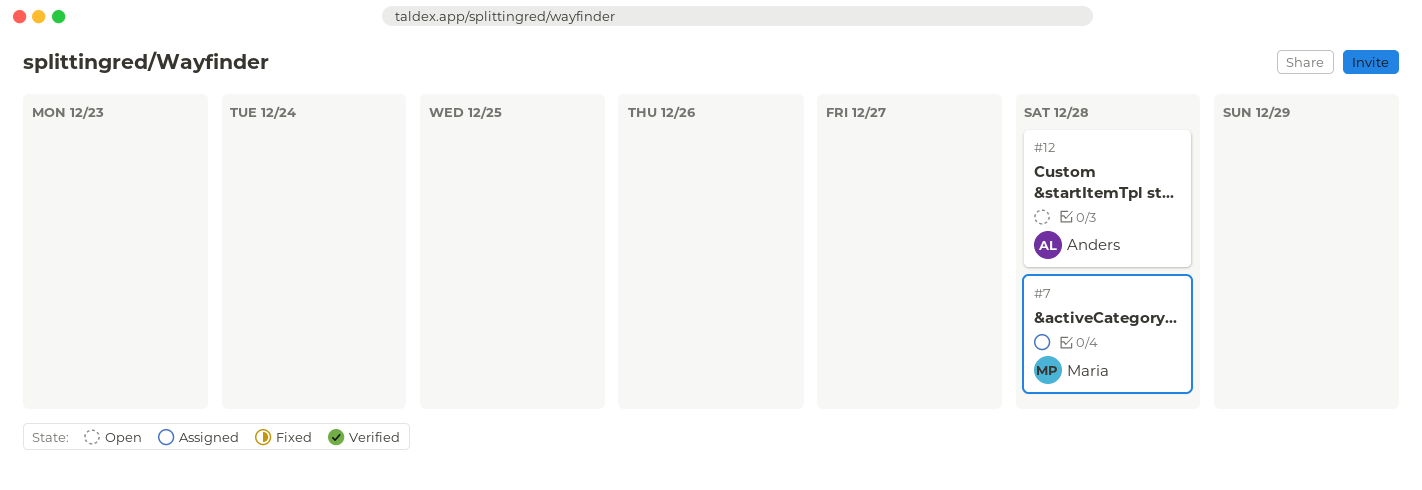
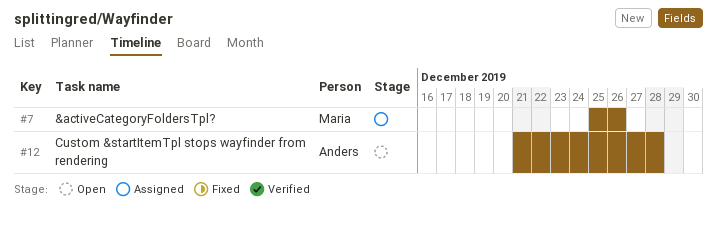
#7, due: Dec 28 -> Dec 26

